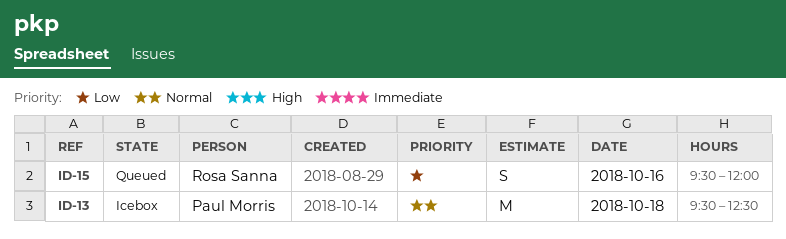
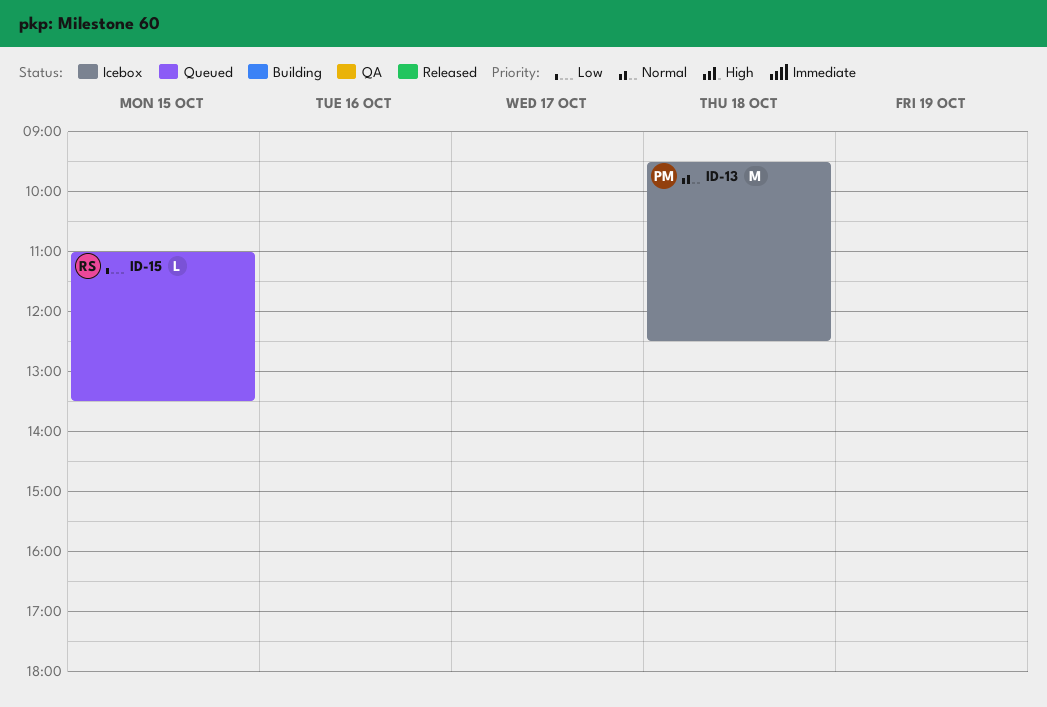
ID-15, estimate: S -> L
ID-15, day: Oct 16 -> Oct 15
ID-15, begins: 09:30 -> 11:00
ID-15, ends: 12:00 -> 13:30

